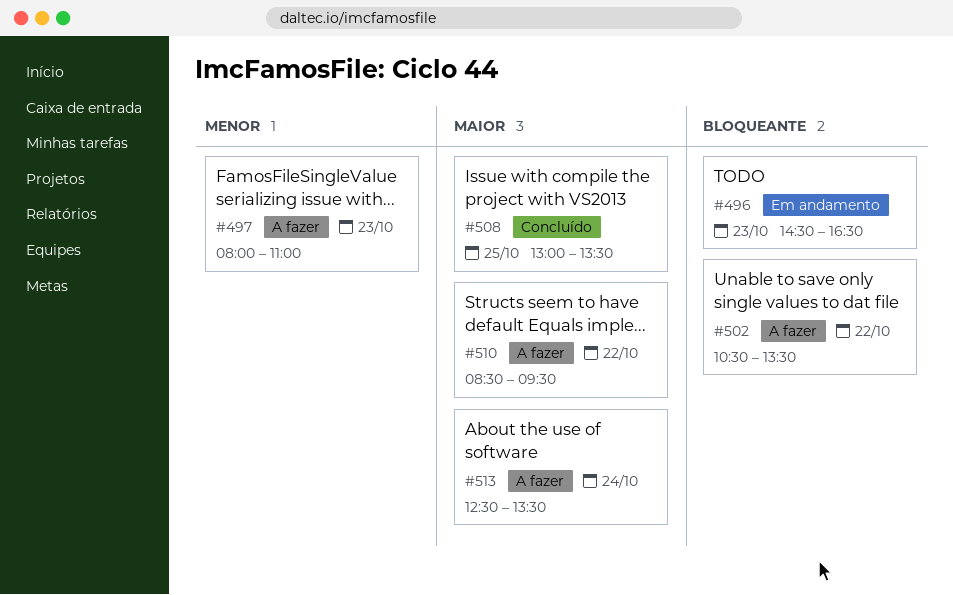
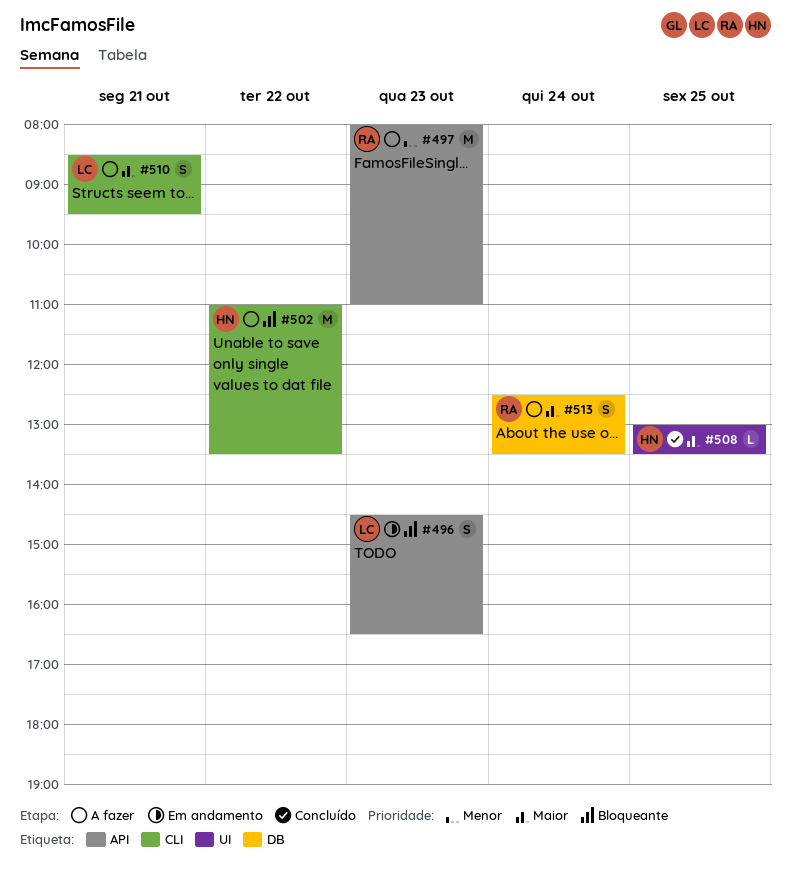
#502, begins: 10:30 -> 11:00
#510, day: Oct 22 -> Oct 21

